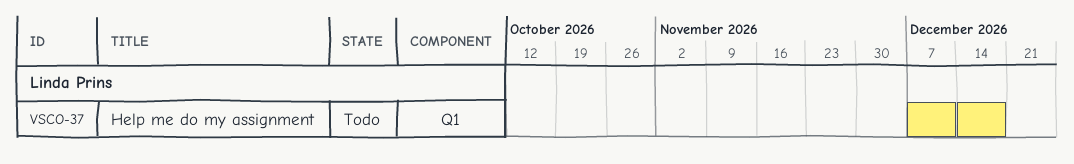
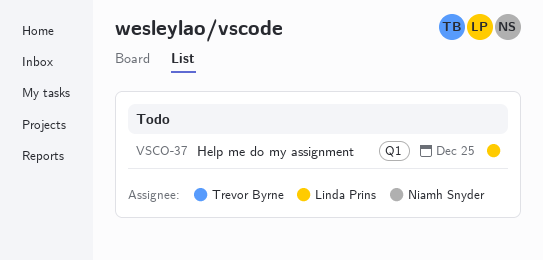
VSCO-37, due: Dec 18 -> Dec 25

